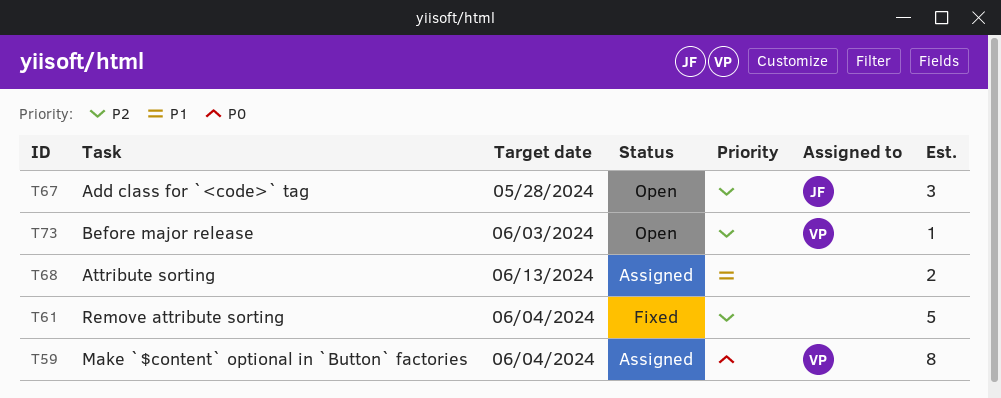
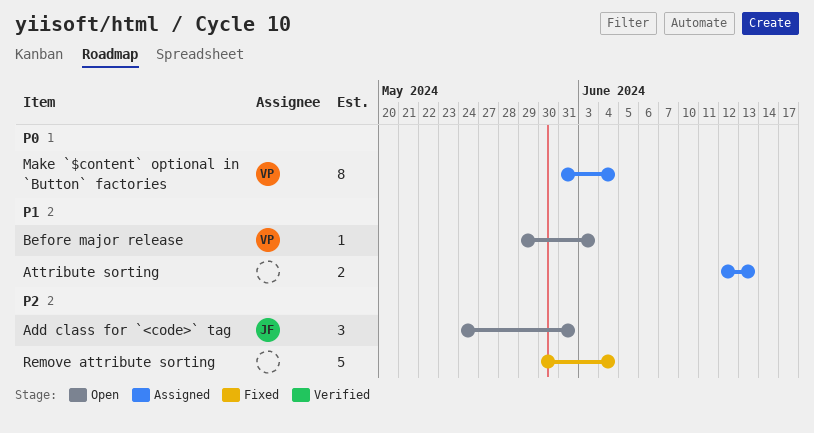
Add class for `<code>` tag, due: May 28 -> May 31
Before major release, priority: P2 -> P1

